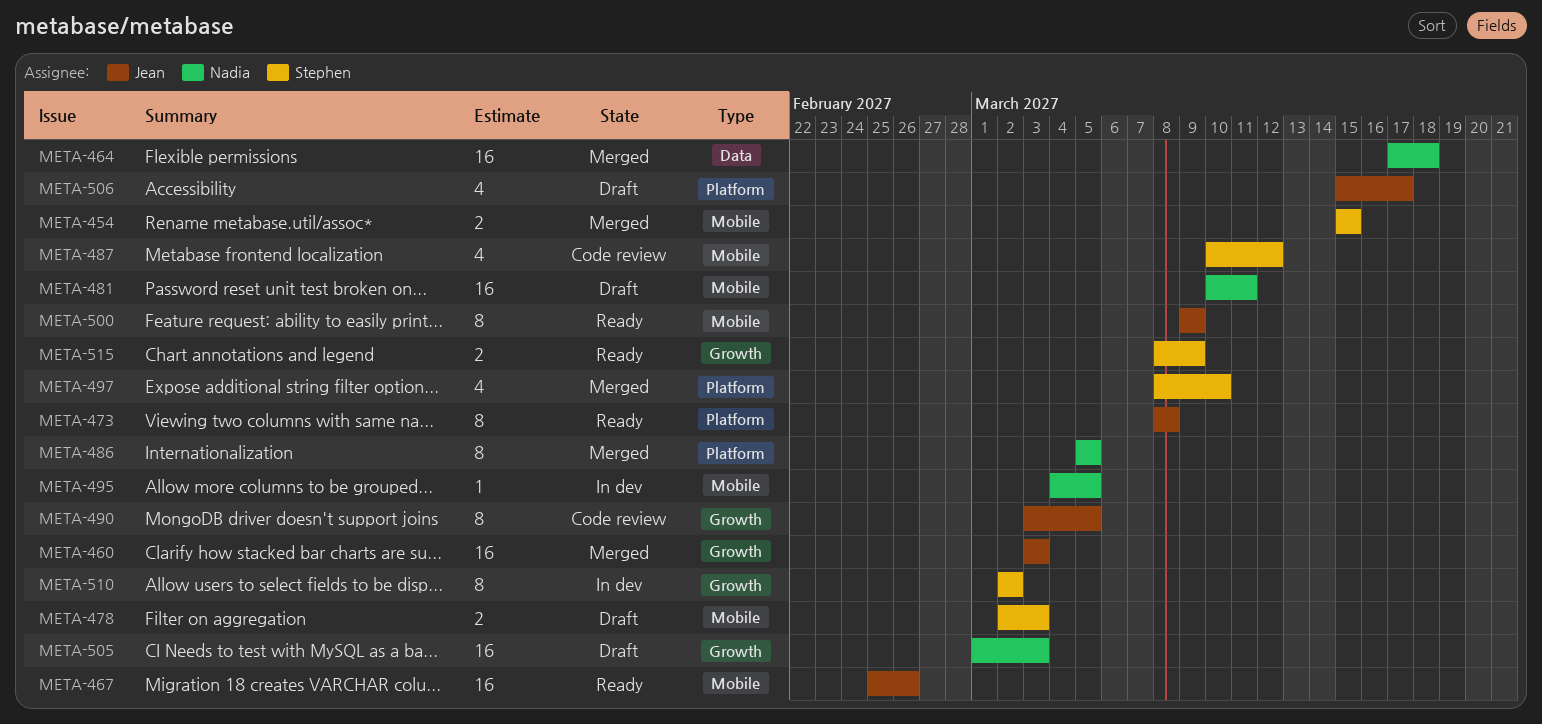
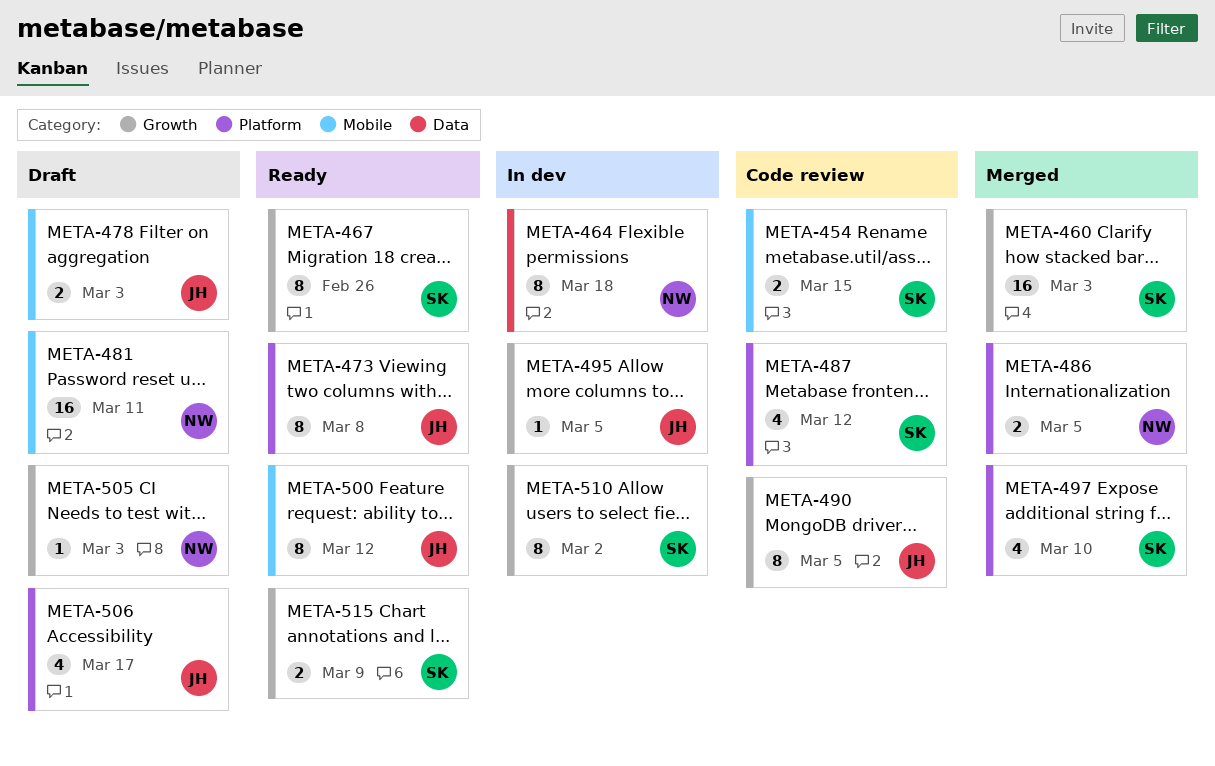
META-454, status: Merged -> Code review
META-460, owner: Jean -> Stephen
META-464, status: Merged -> In dev
META-464, estimate: 16 -> 8
META-467, owner: Jean -> Stephen
META-467, label: Mobile -> Growth
META-467, estimate: 16 -> 8
META-478, owner: Stephen -> Jean
META-486, estimate: 8 -> 2
META-487, label: Mobile -> Platform
META-495, owner: Nadia -> Jean
META-495, label: Mobile -> Growth
META-500, due: Mar 9 -> Mar 12
META-505, estimate: 16 -> 1

